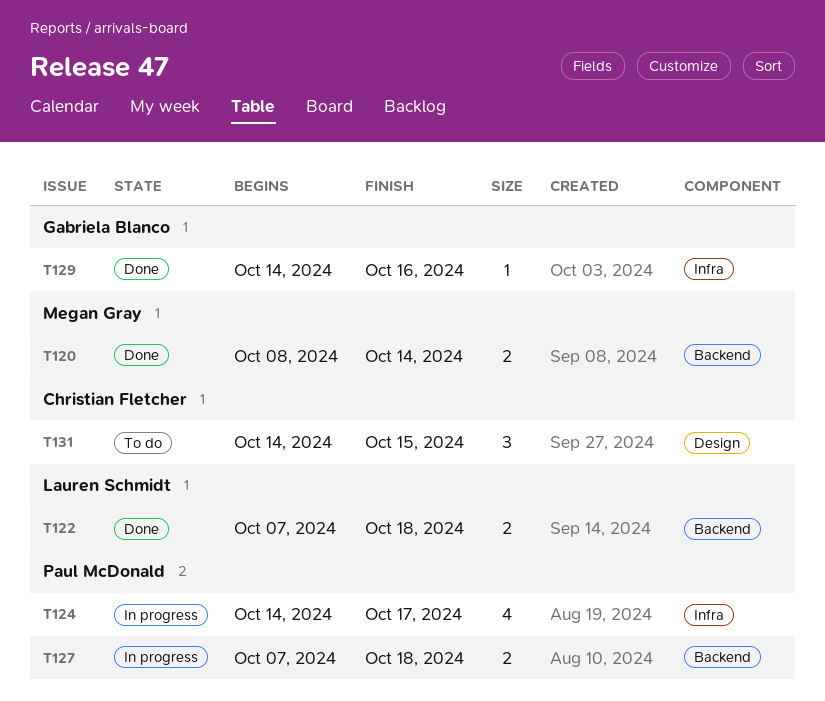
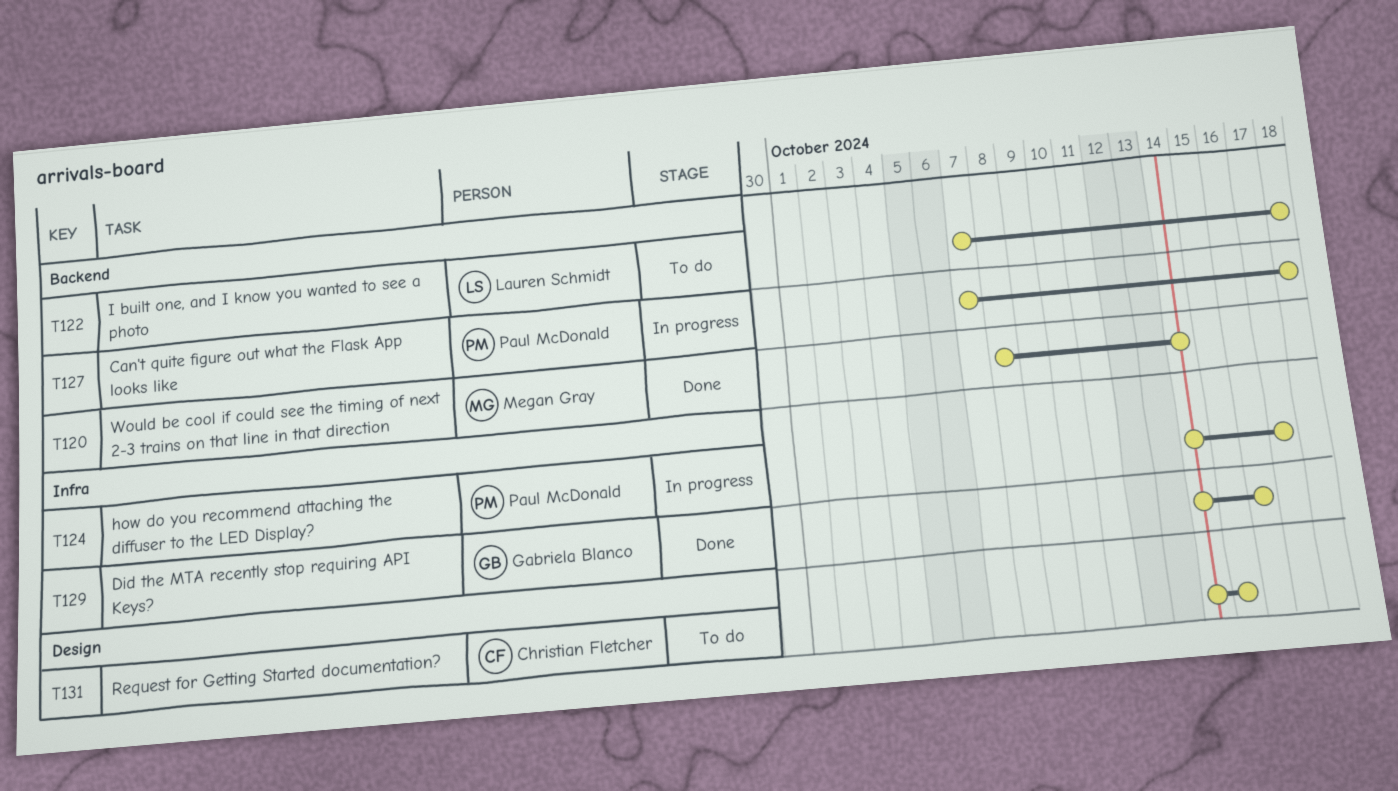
T122, status: Done -> To do

